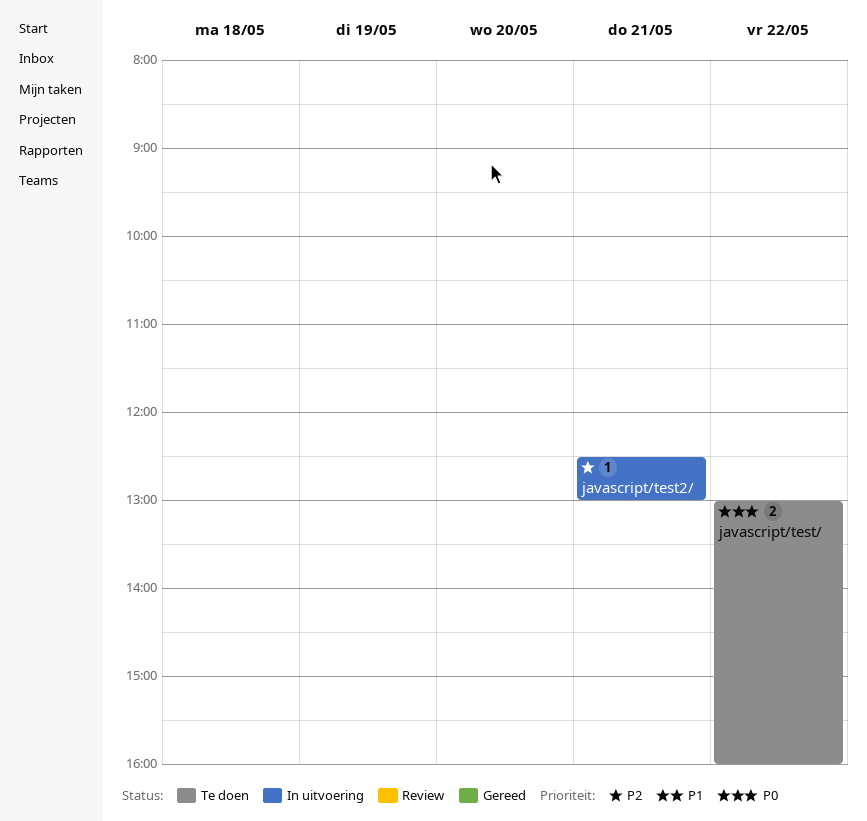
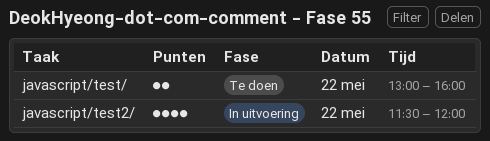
javascript/test2/, estimate: 1 -> 4
javascript/test2/, day: May 21 -> May 22
javascript/test2/, begins: 12:30 -> 11:30
javascript/test2/, ends: 13:00 -> 12:00

